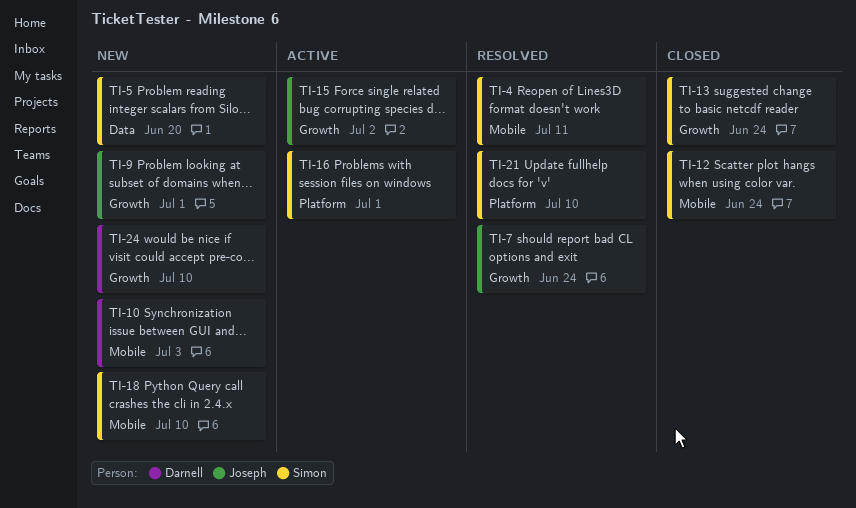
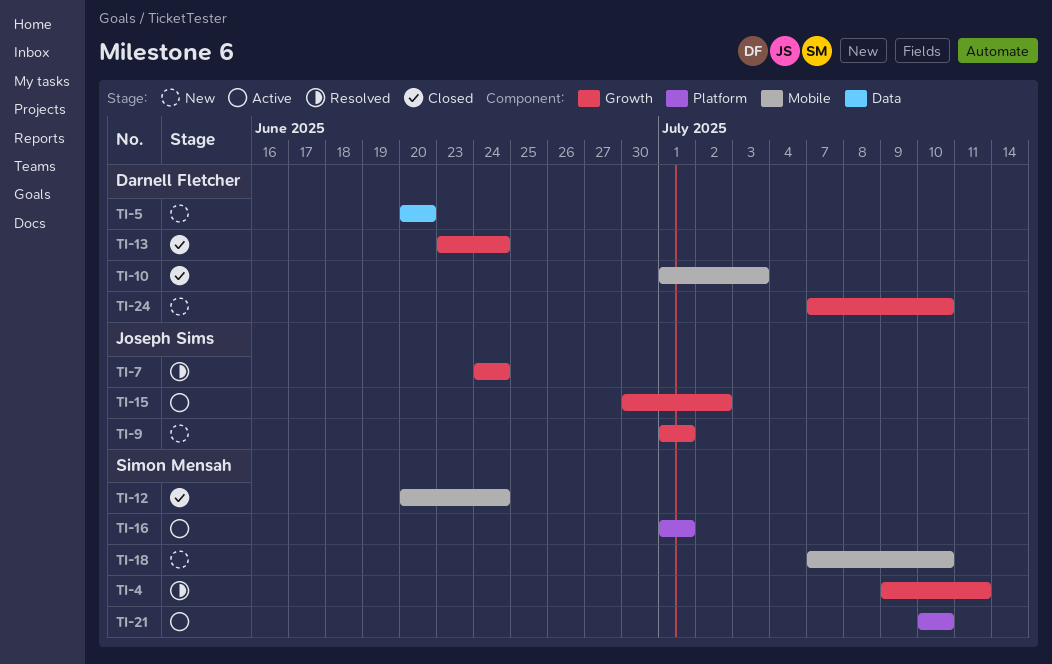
TI-4, label: Mobile -> Growth
TI-5, owner: Simon Mensah -> Darnell Fletcher
TI-10, status: New -> Closed
TI-13, owner: Simon Mensah -> Darnell Fletcher
TI-21, status: Resolved -> Active

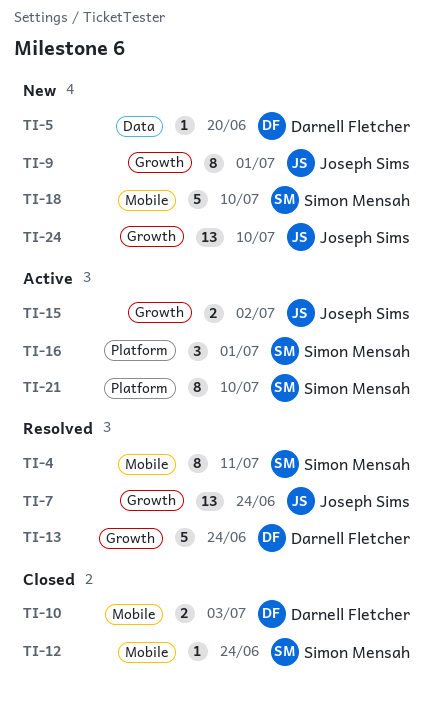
TI-4, label: Growth -> Mobile
TI-13, status: Closed -> Resolved
TI-24, owner: Darnell Fletcher -> Joseph Sims

